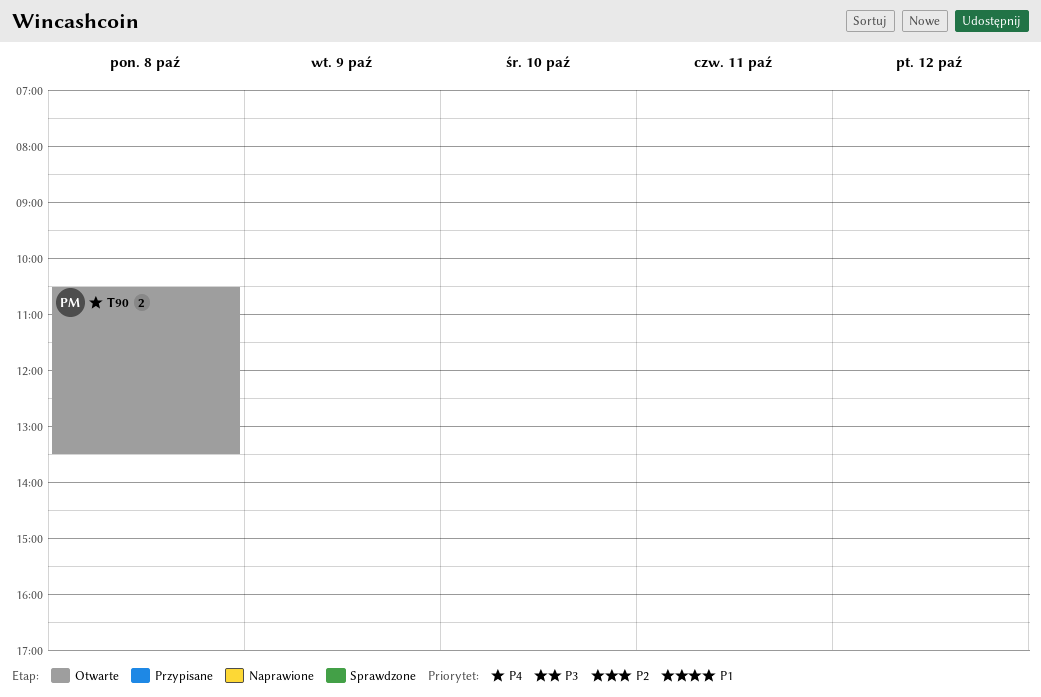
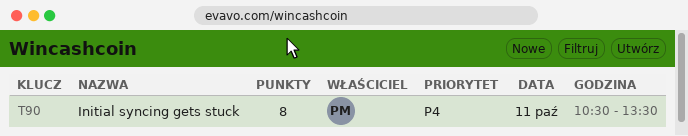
T90, estimate: 2 -> 8
T90, day: Oct 8 -> Oct 11

